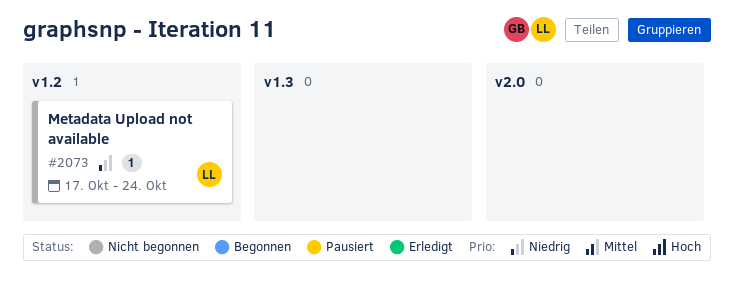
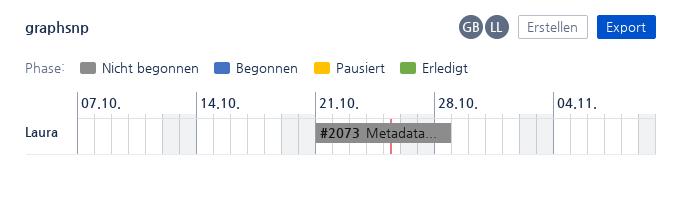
#2073, start: Oct 17 -> Oct 21
#2073, due: Oct 24 -> Oct 28

